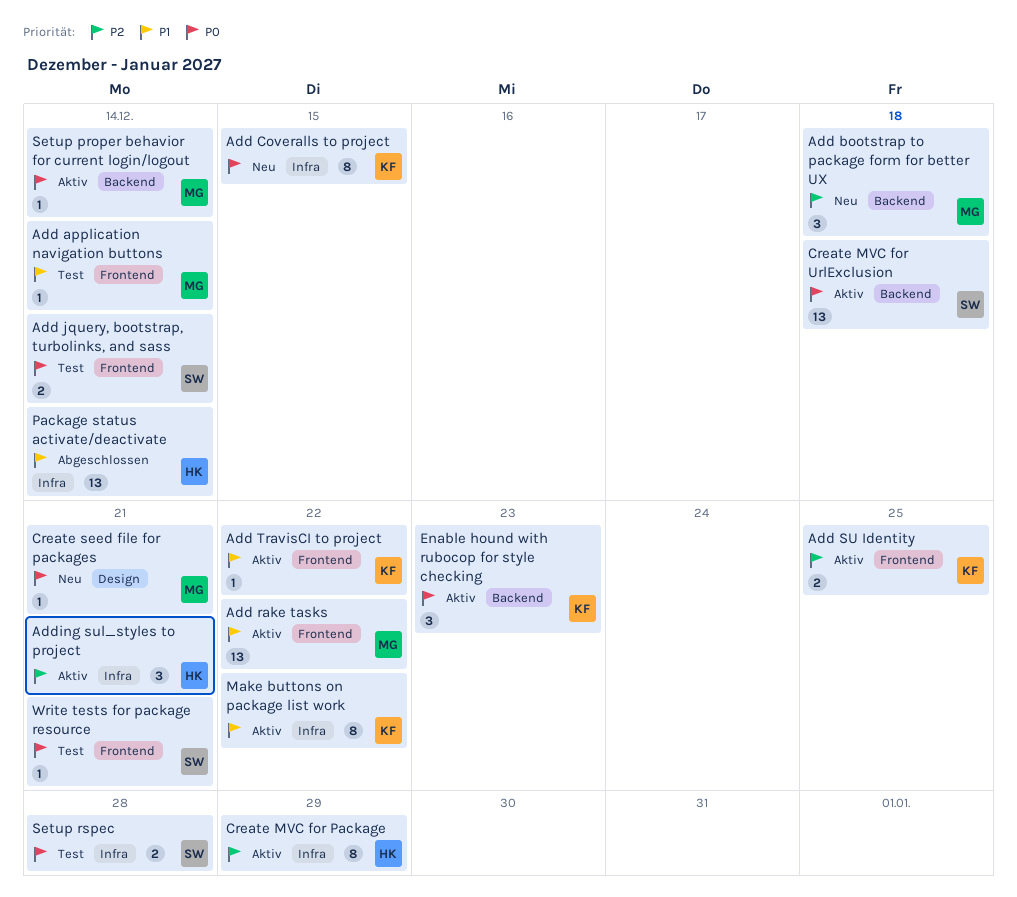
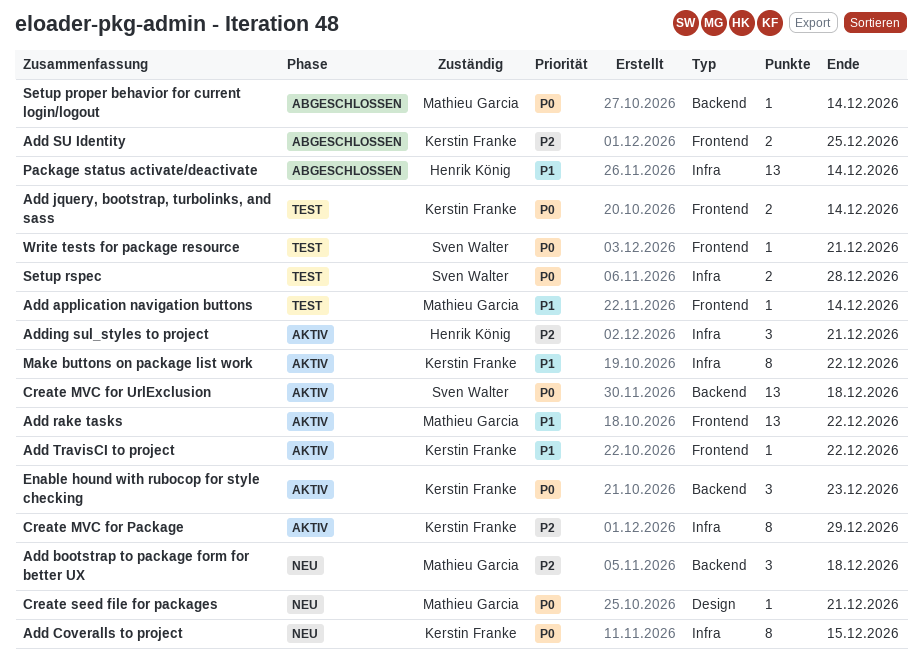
Add jquery, bootstrap, turbolinks, and sass, owner: Sven Walter -> Kerstin Franke
Add SU Identity, status: Aktiv -> Abgeschlossen
Create MVC for Package, owner: Henrik König -> Kerstin Franke
Setup proper behavior for current login/logout, status: Aktiv -> Abgeschlossen

